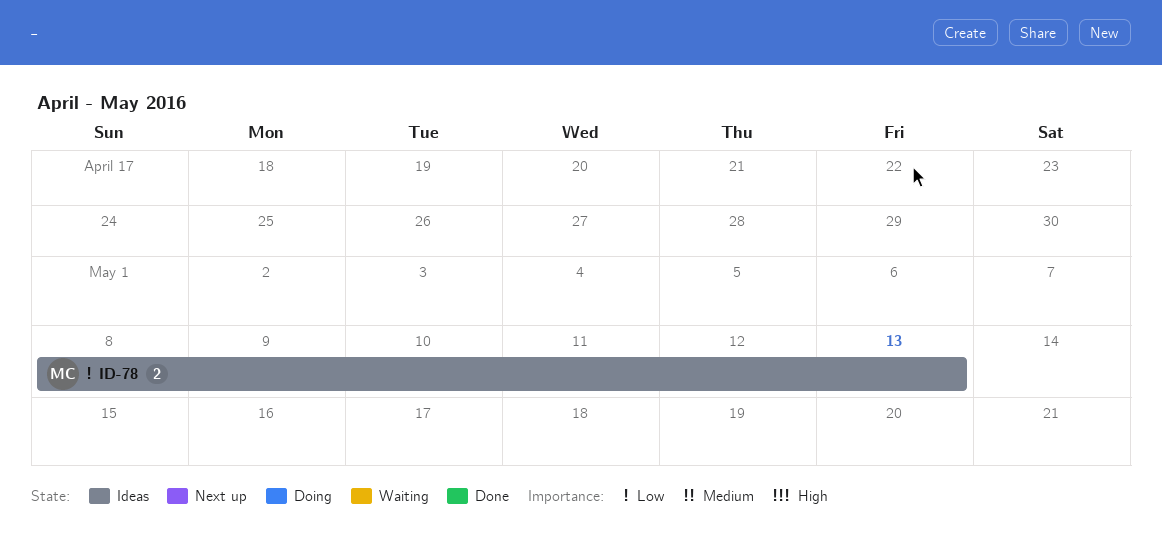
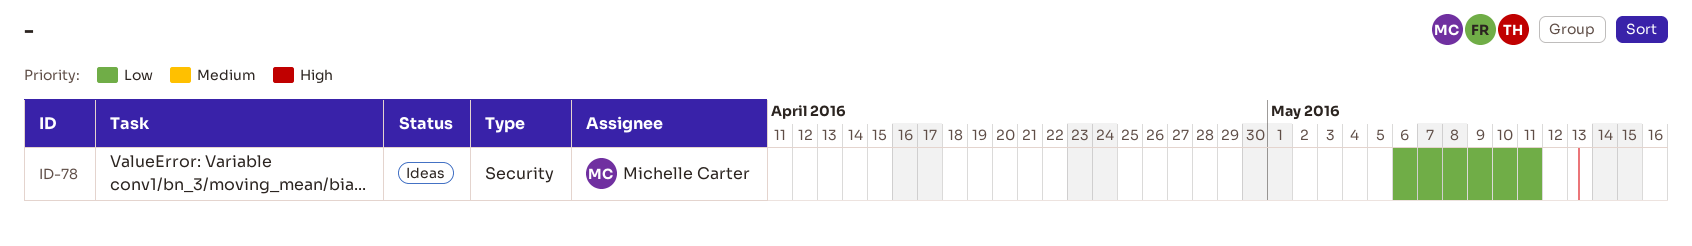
ID-78, start: May 8 -> May 6
ID-78, due: May 13 -> May 11

